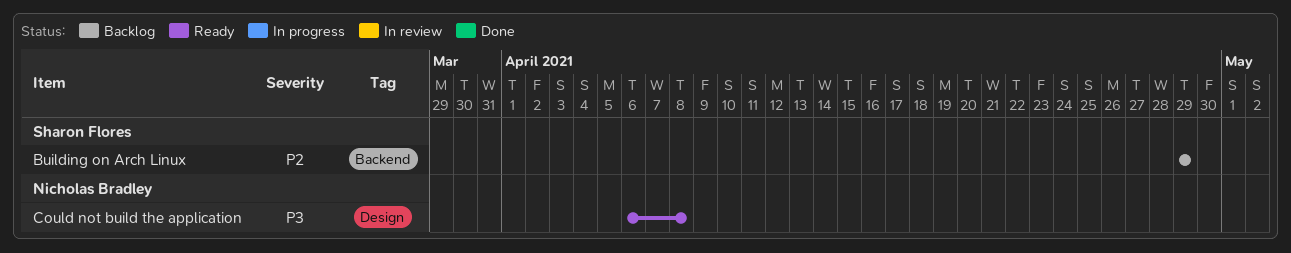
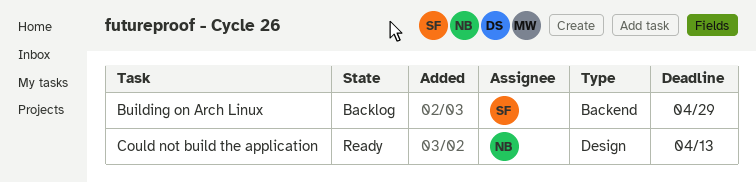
Could not build the application, due: Apr 8 -> Apr 13

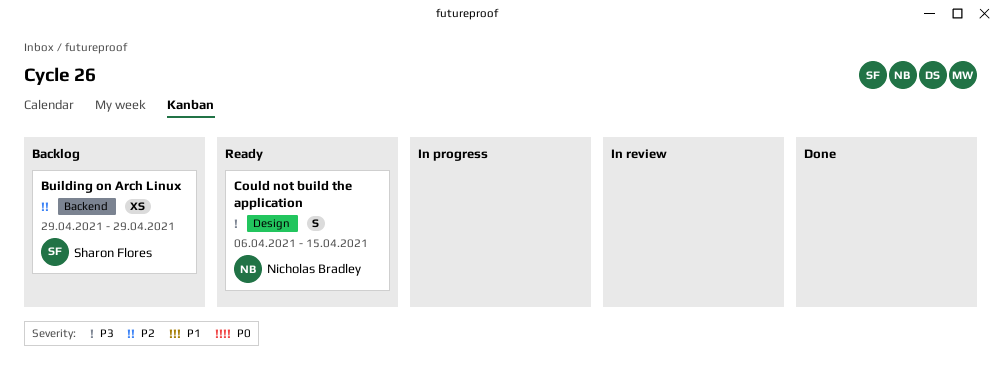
Could not build the application, due: Apr 13 -> Apr 15

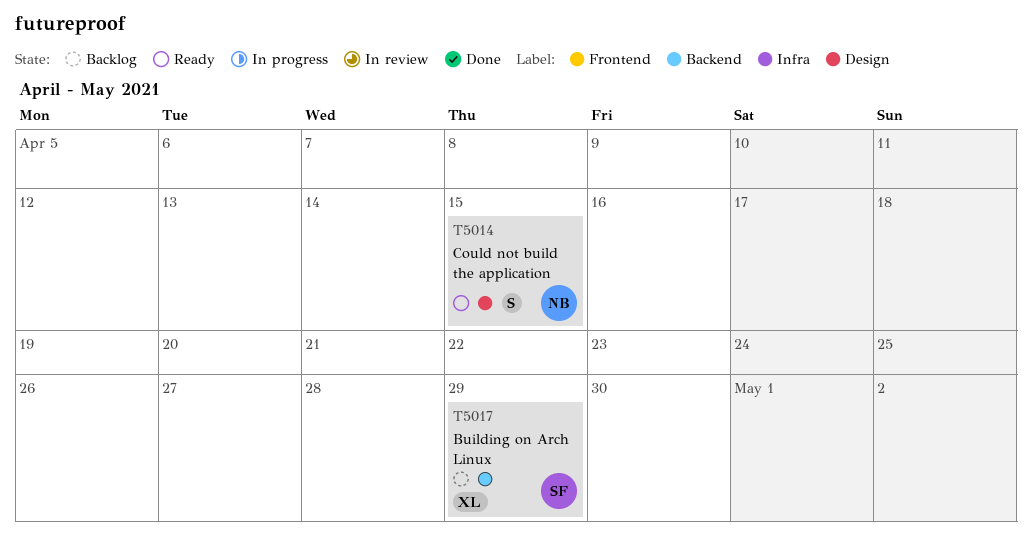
Building on Arch Linux, estimate: XS -> XL

